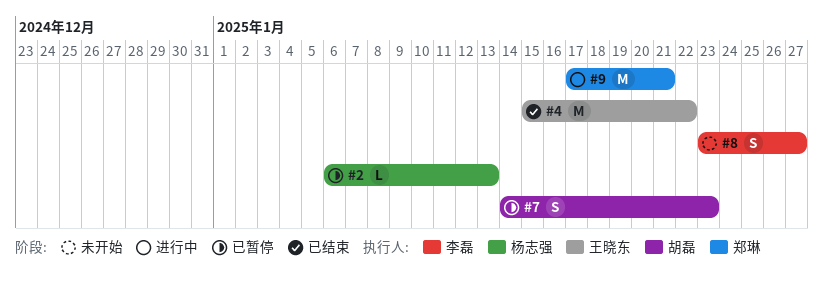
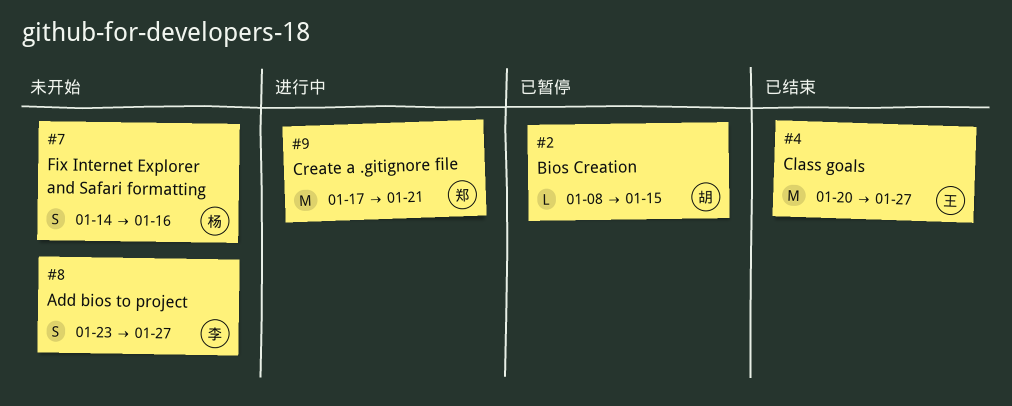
#2, owner: 杨志强 -> 胡磊
#2, start: Jan 6 -> Jan 8
#2, due: Jan 13 -> Jan 15
#4, start: Jan 15 -> Jan 20
#4, due: Jan 22 -> Jan 27
#7, status: 已暂停 -> 未开始
#7, owner: 胡磊 -> 杨志强
#7, due: Jan 23 -> Jan 16

